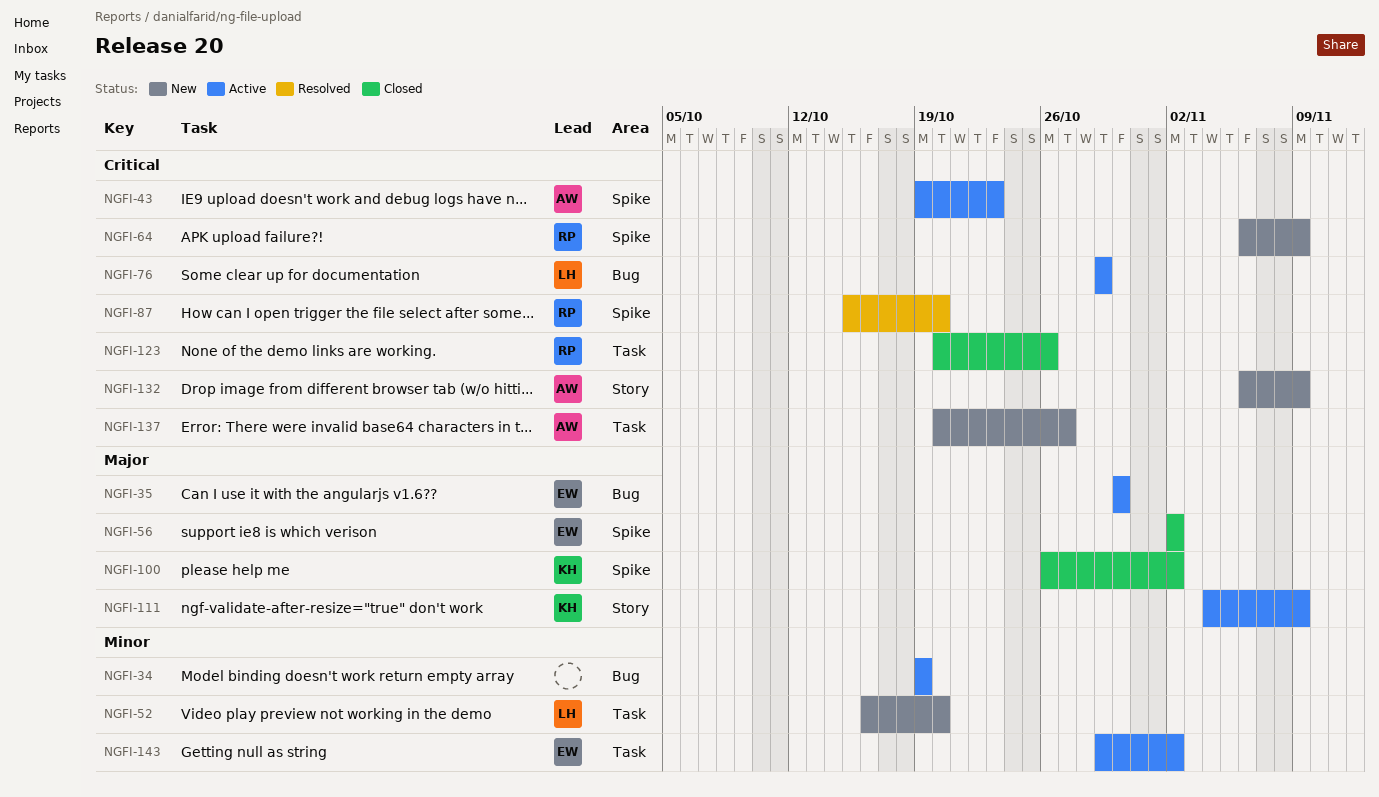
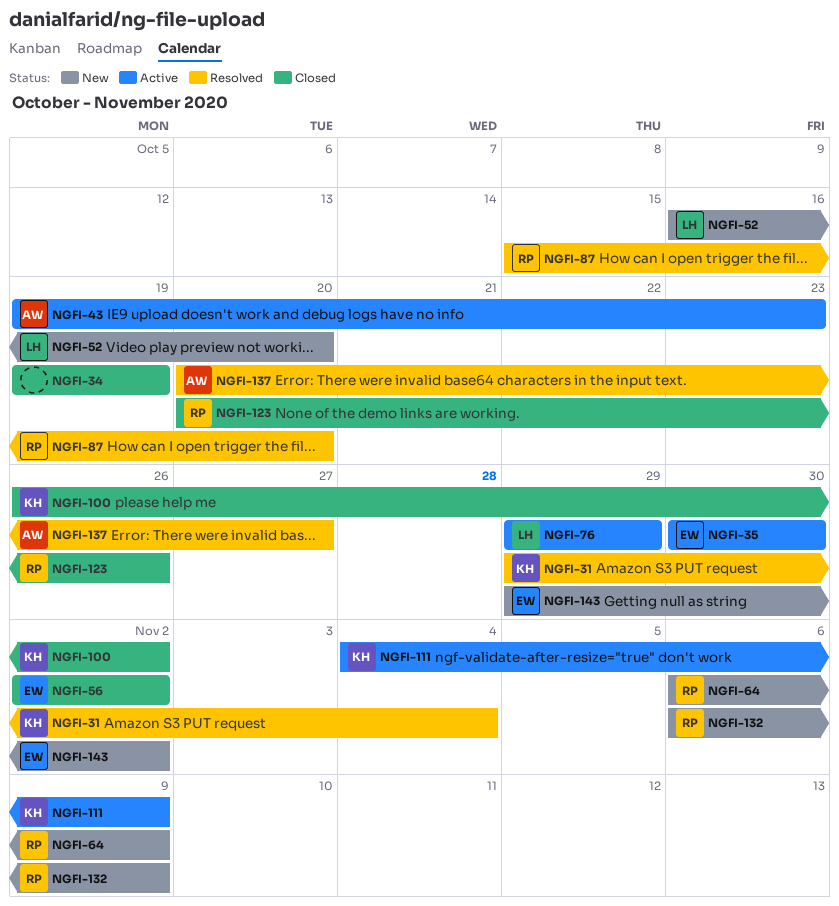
NGFI-31: none -> present
NGFI-34, status: Active -> Closed
NGFI-132, owner: AW -> RP
NGFI-137, status: New -> Resolved
NGFI-143, status: Active -> New

